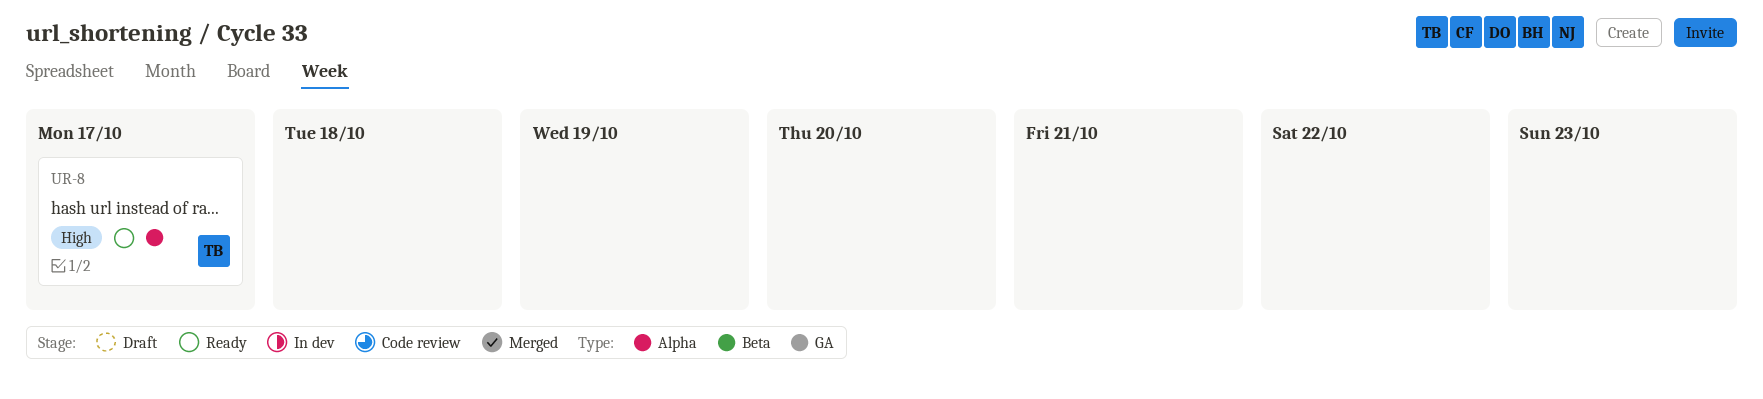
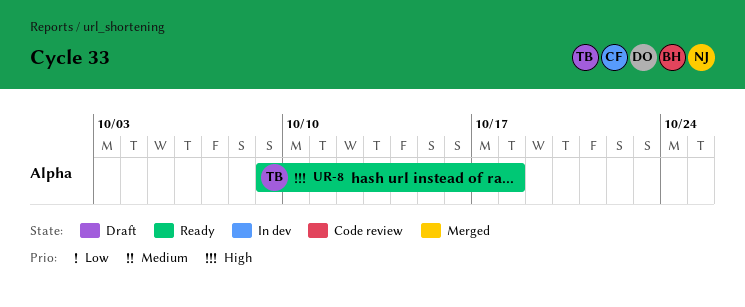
UR-8, due: Oct 17 -> Oct 18

